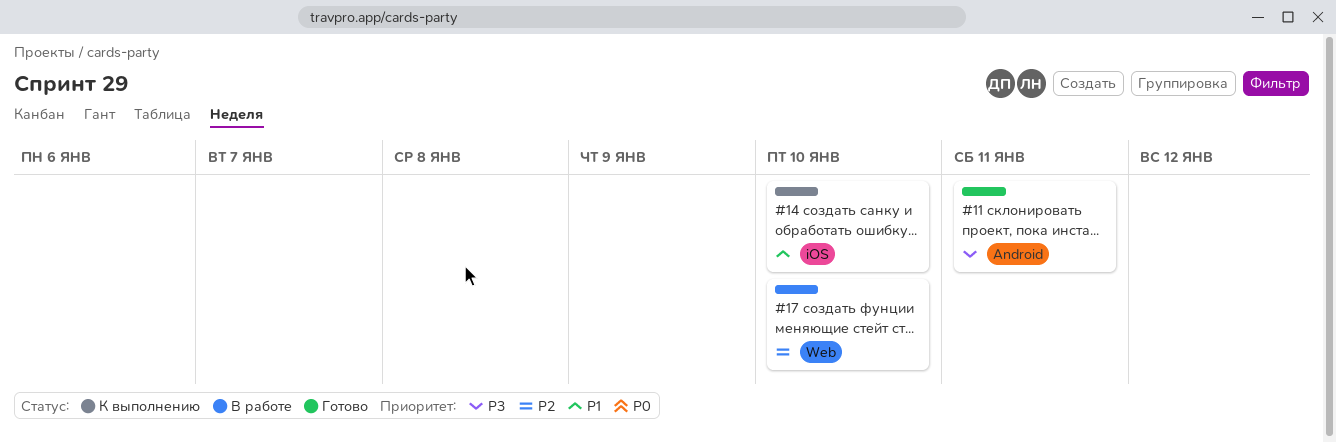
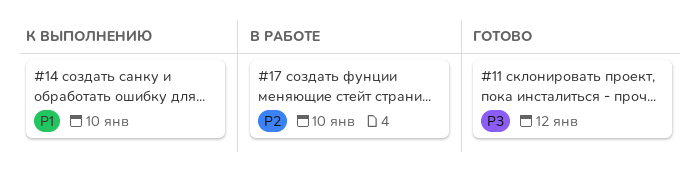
#11, due: Jan 11 -> Jan 12

